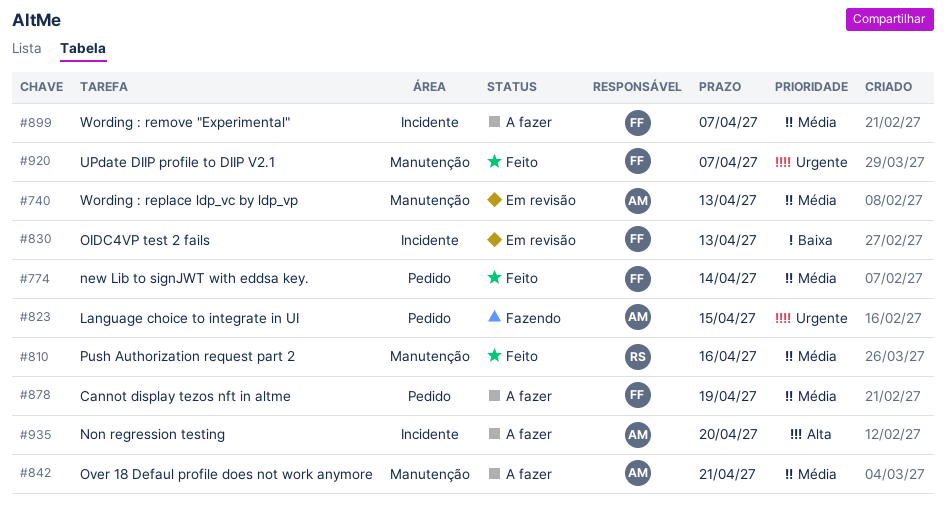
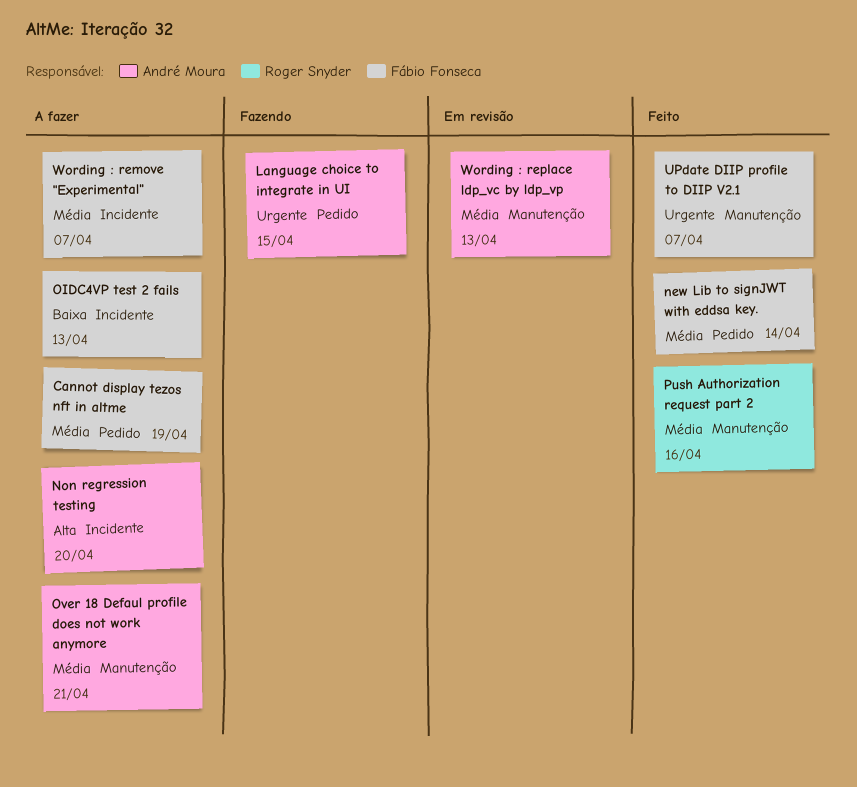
OIDC4VP test 2 fails, status: Em revisão -> A fazer

